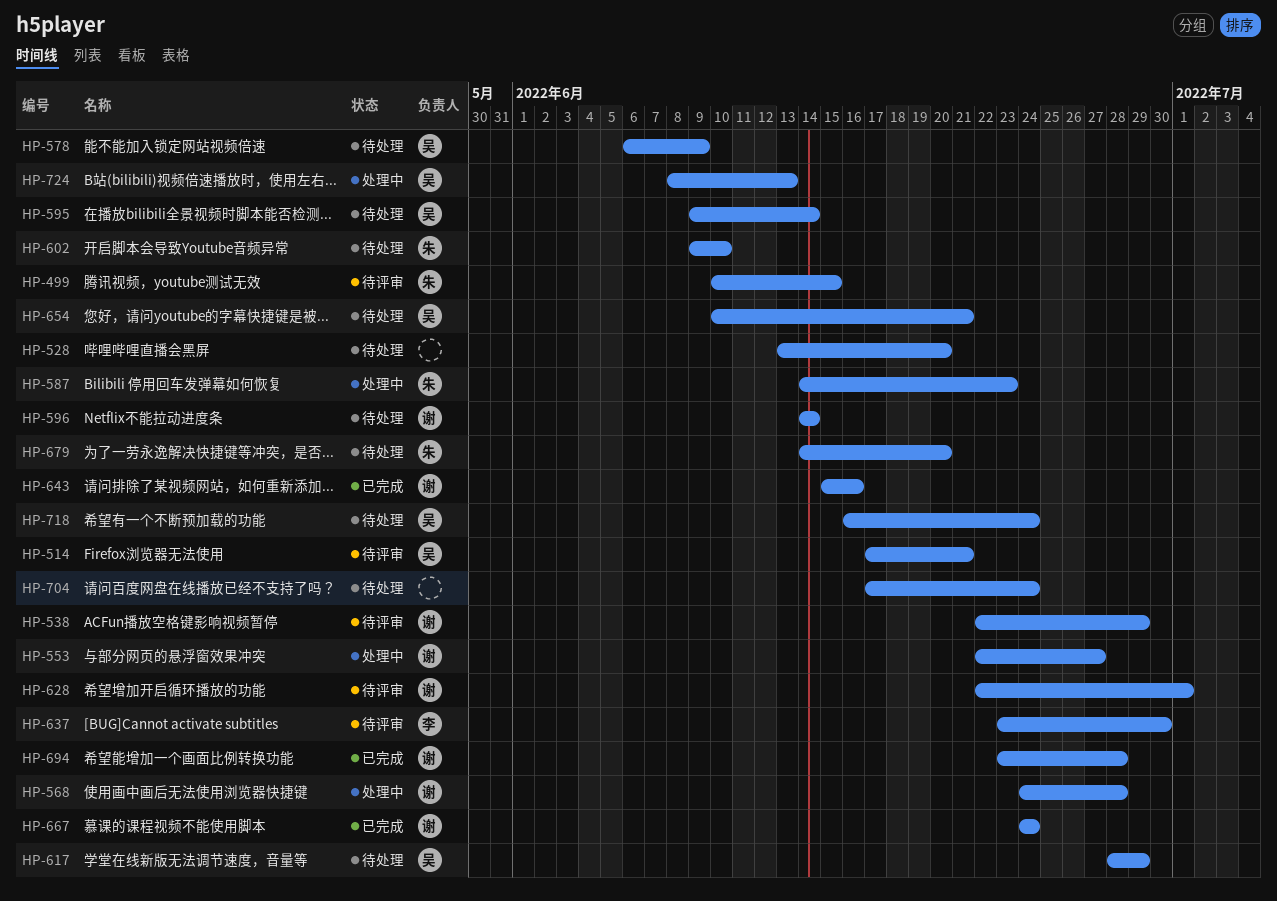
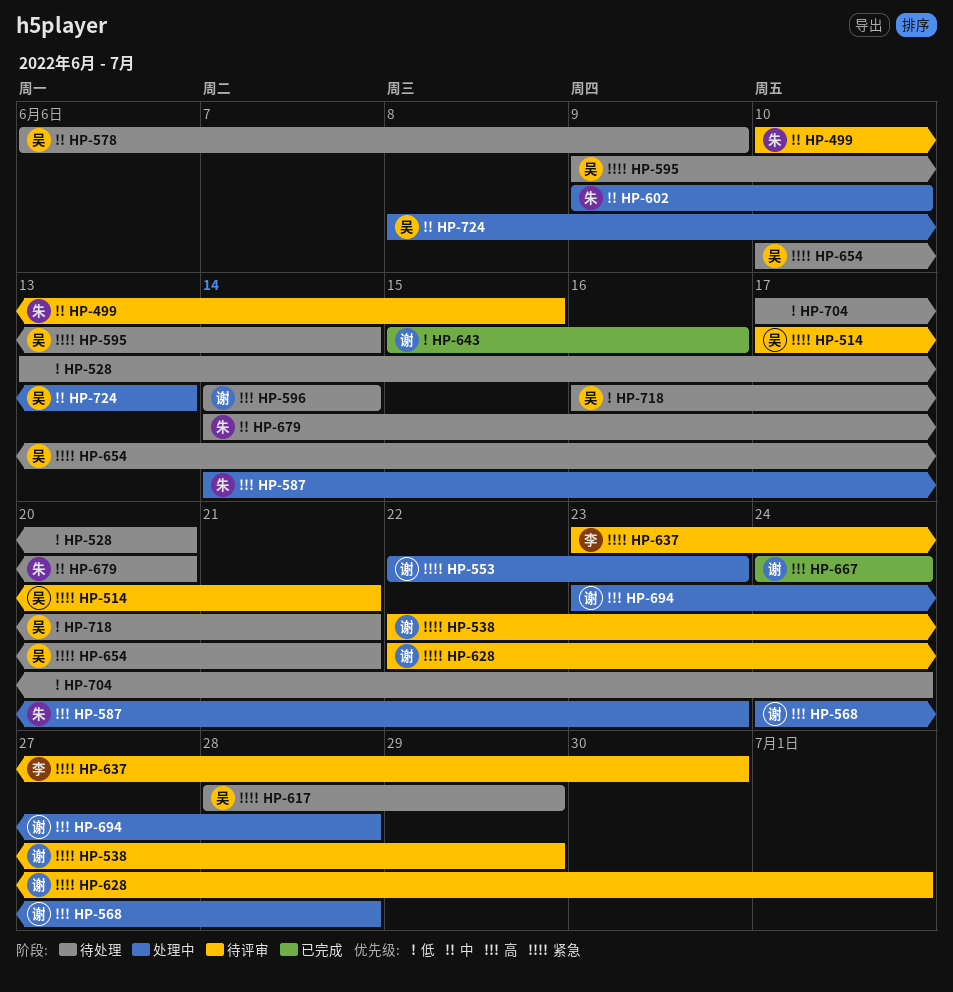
HP-553, due: Jun 27 -> Jun 23
HP-602, status: 待处理 -> 处理中
HP-694, status: 已完成 -> 处理中
HP-718, due: Jun 24 -> Jun 21

